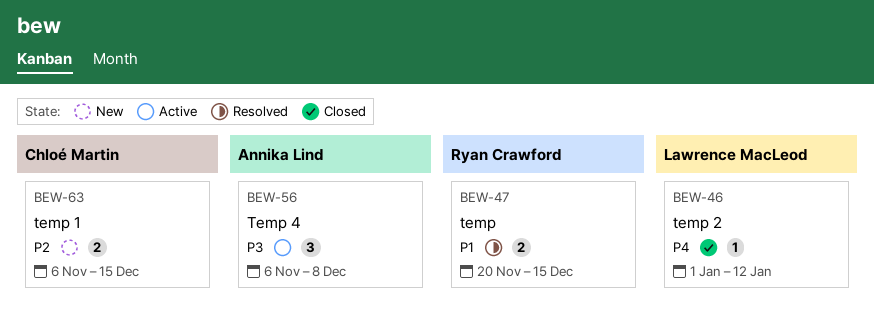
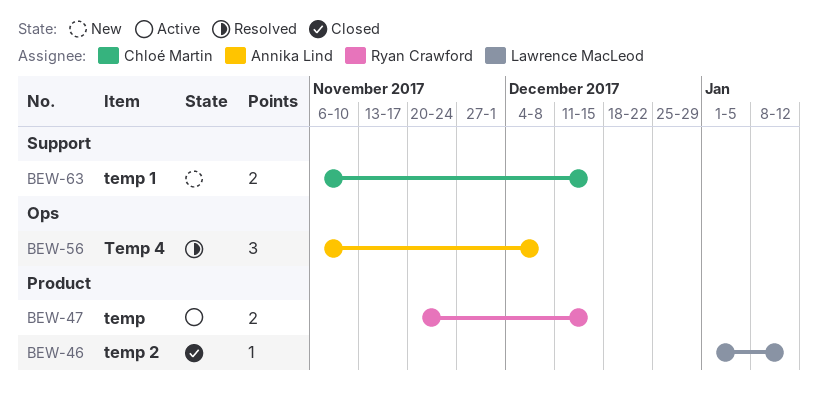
BEW-47, status: Resolved -> Active
BEW-56, status: Active -> Resolved

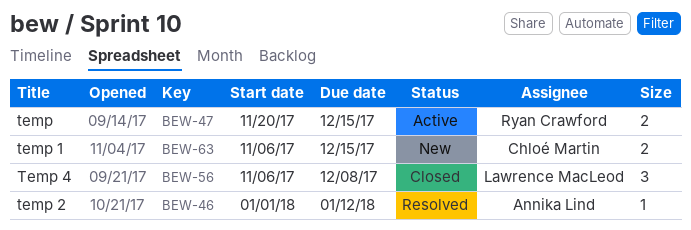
BEW-46, status: Closed -> Resolved
BEW-46, owner: Lawrence MacLeod -> Annika Lind
BEW-56, status: Resolved -> Closed
BEW-56, owner: Annika Lind -> Lawrence MacLeod

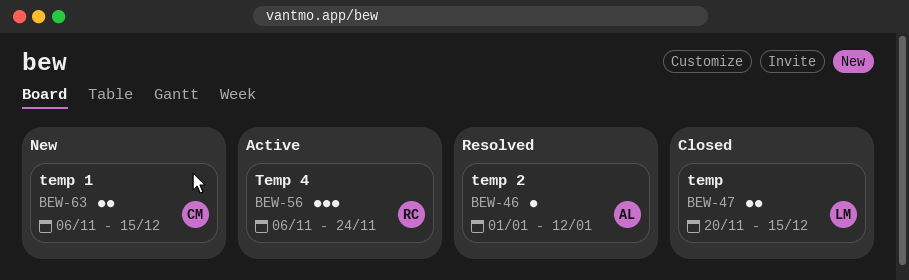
BEW-47, status: Active -> Closed
BEW-47, owner: Ryan Crawford -> Lawrence MacLeod
BEW-56, status: Closed -> Active
BEW-56, owner: Lawrence MacLeod -> Ryan Crawford
BEW-56, due: Dec 8 -> Nov 24

